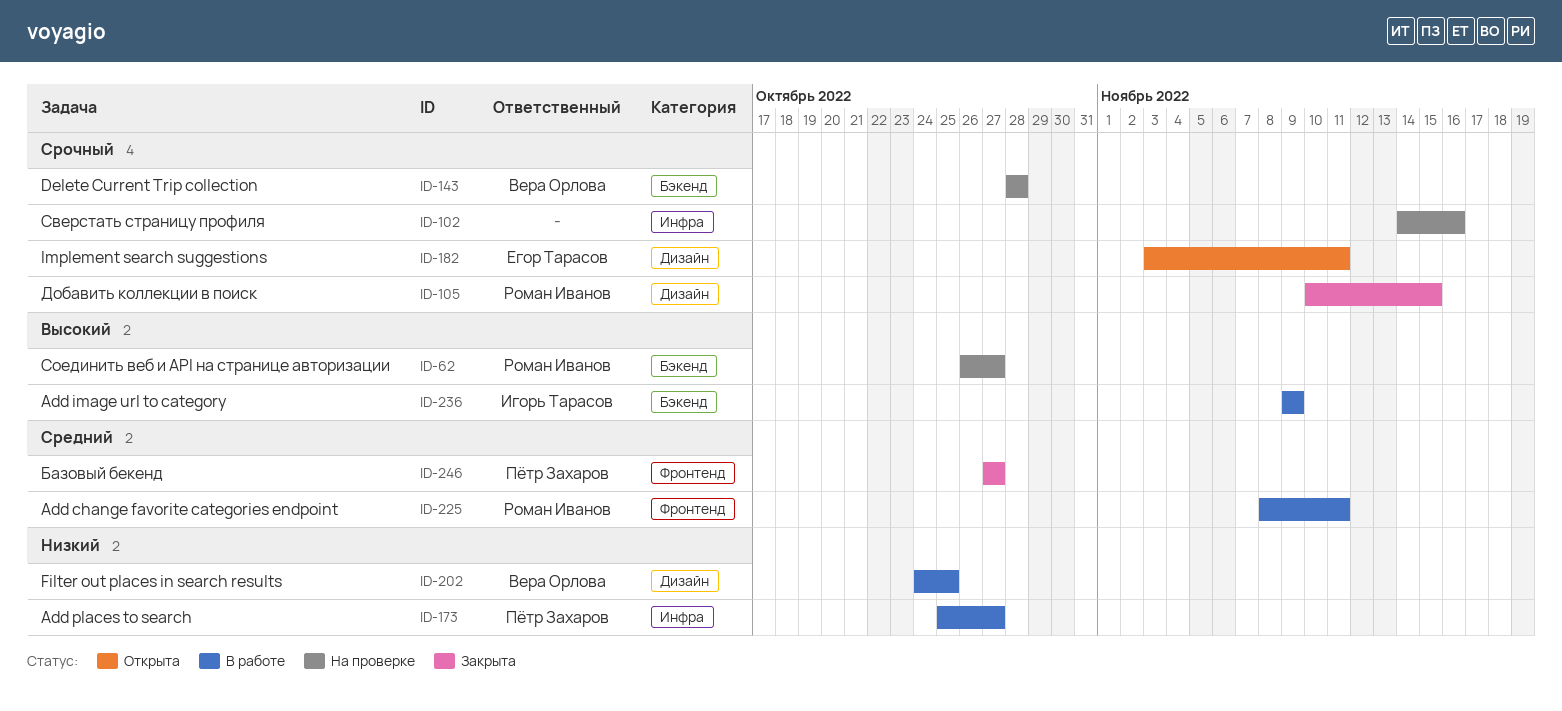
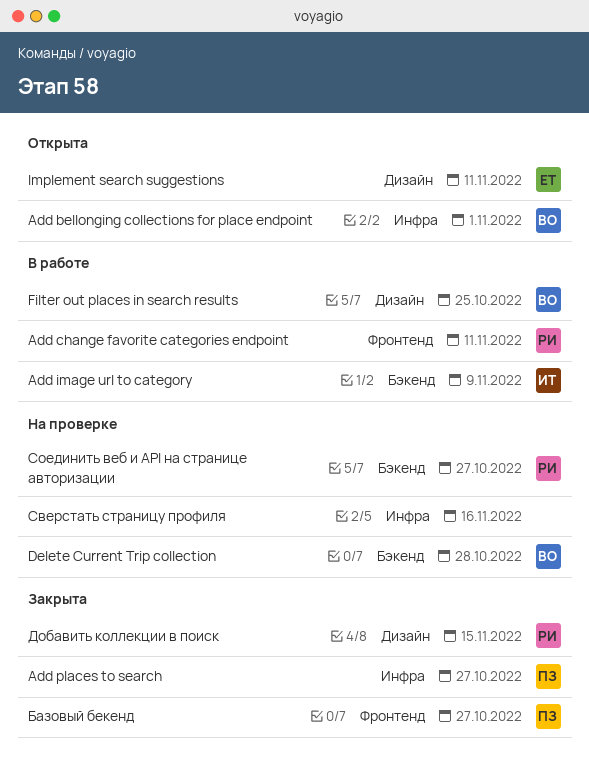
Add bellonging collections for place endpoint: none -> present
Add places to search, status: В работе -> Закрыта

